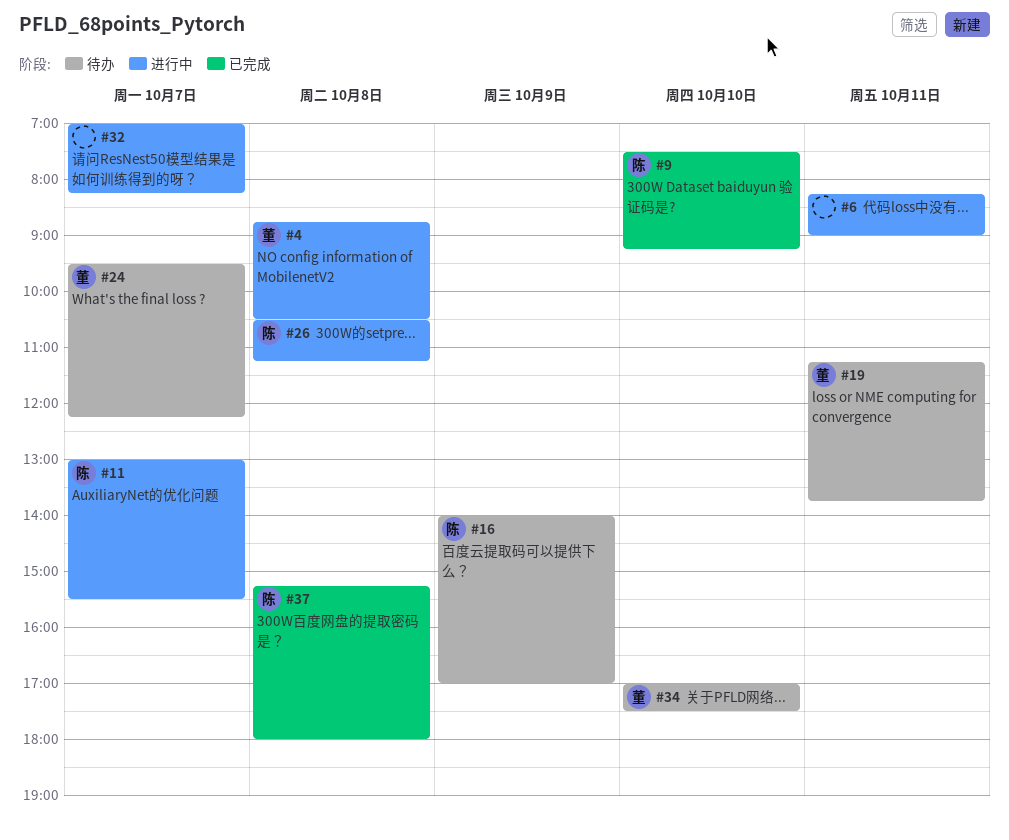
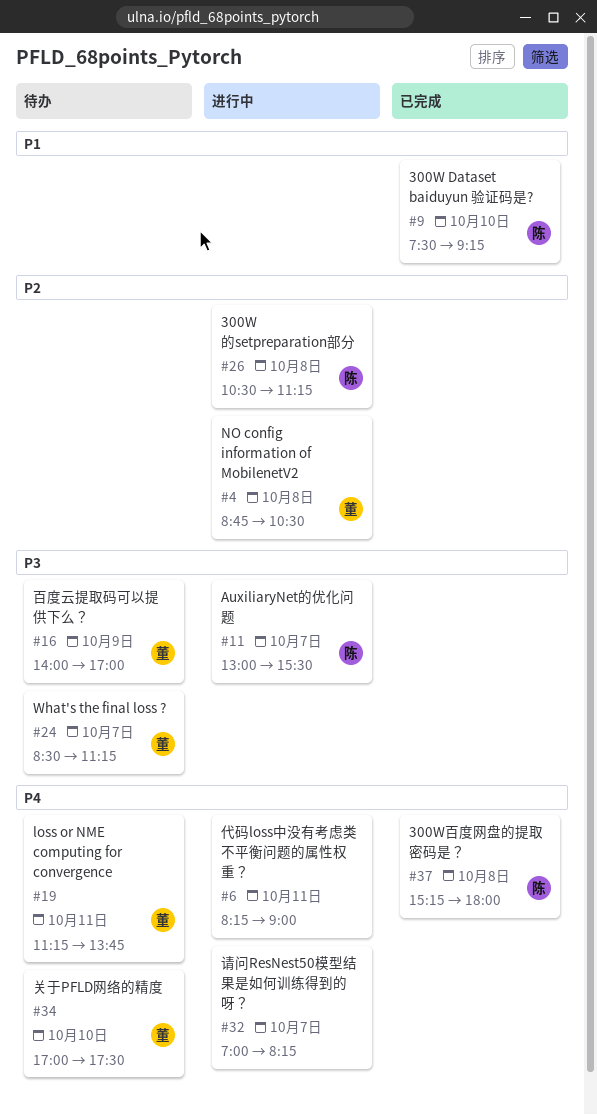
#16, owner: 陈 -> 董
#24, begins: 09:30 -> 08:30
#24, ends: 12:15 -> 11:15

